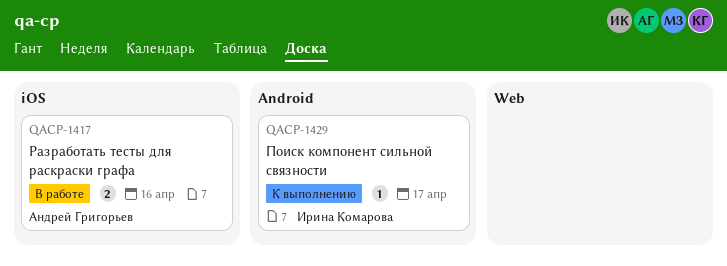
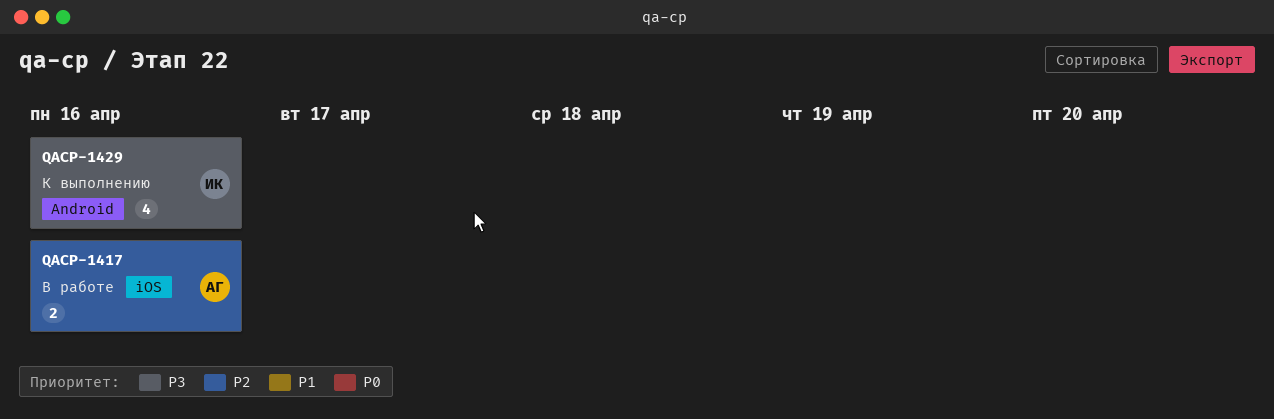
QACP-1429, estimate: 1 -> 4
QACP-1429, due: Apr 17 -> Apr 16

